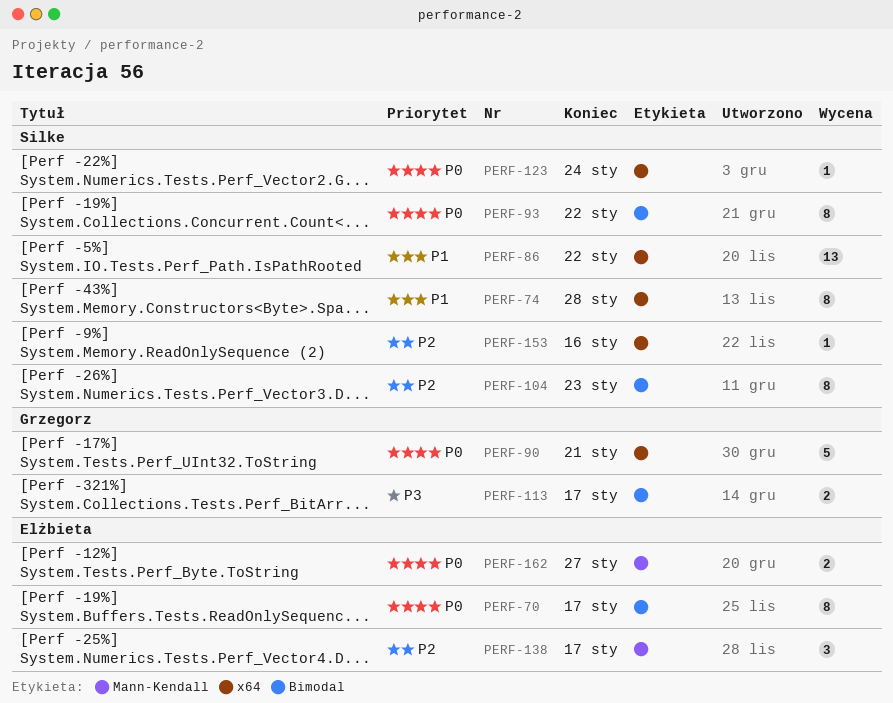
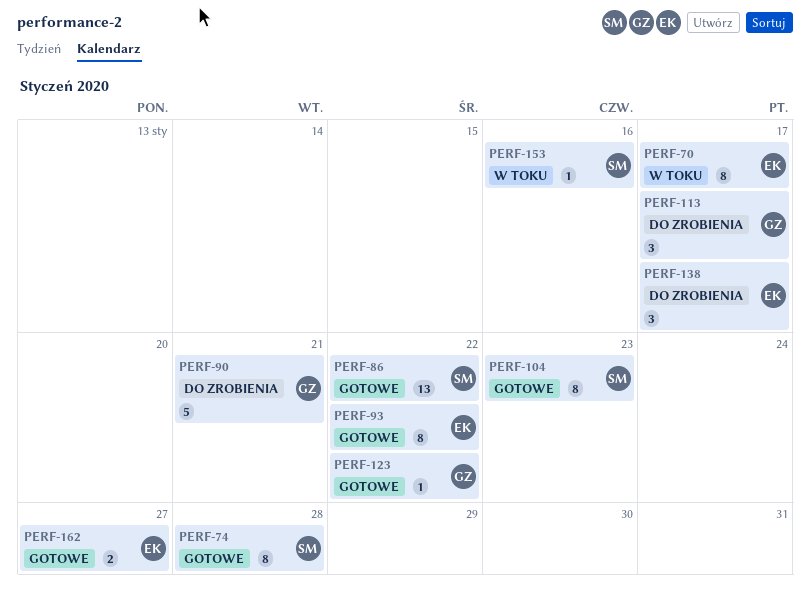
PERF-93, owner: Silke -> Elżbieta
PERF-113, estimate: 2 -> 3
PERF-123, owner: Silke -> Grzegorz
PERF-123, due: Jan 24 -> Jan 22

